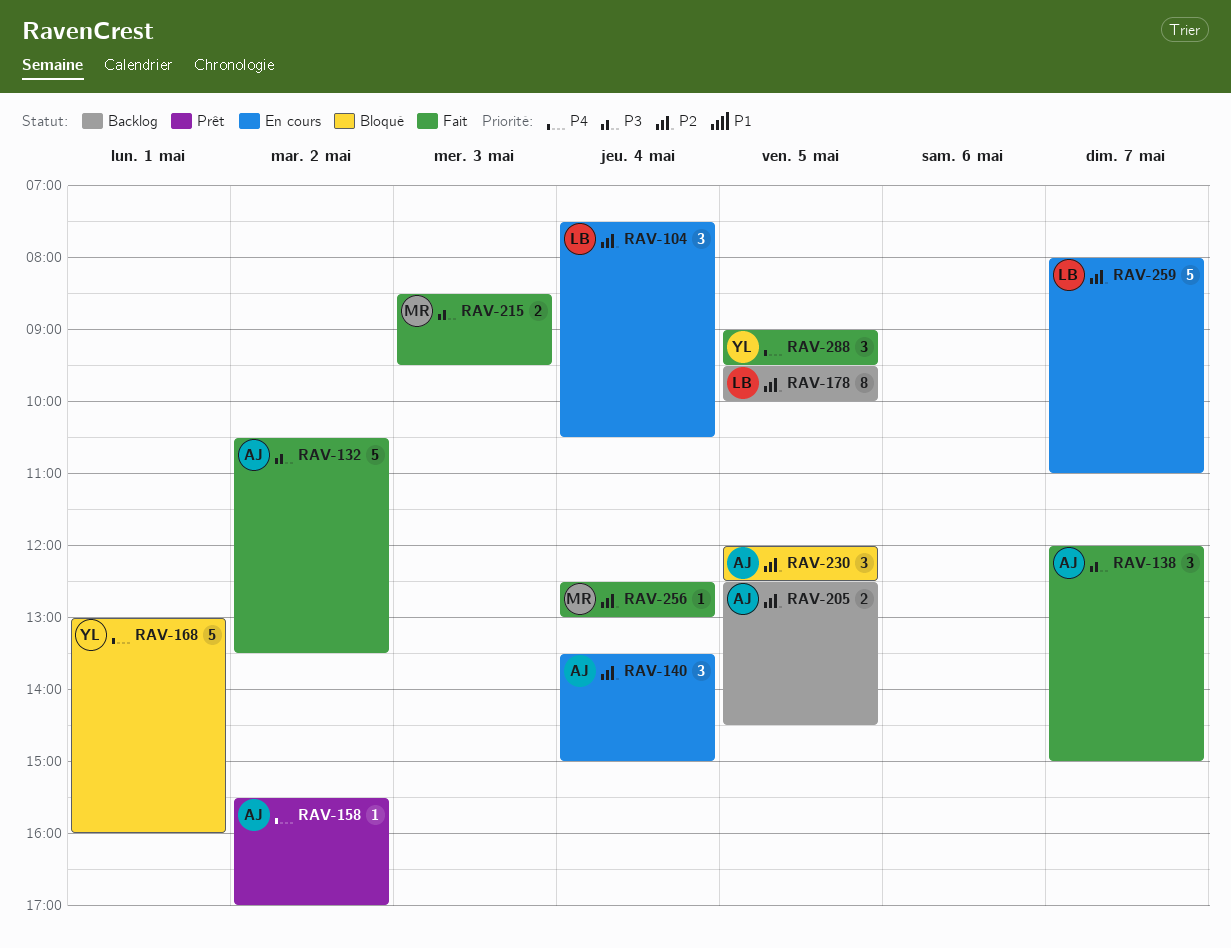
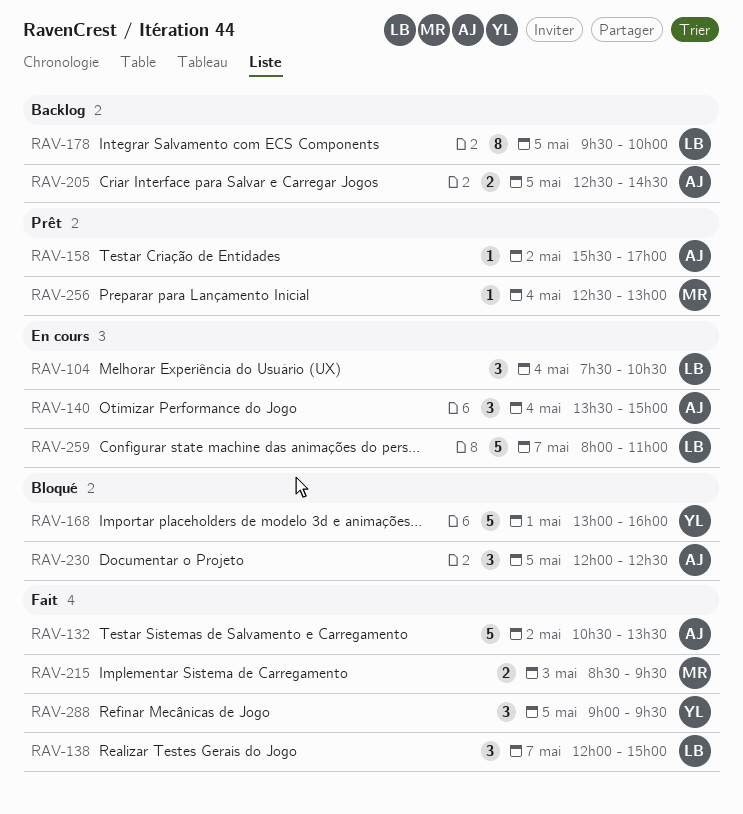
RAV-138, owner: AJ -> LB
RAV-256, status: Fait -> Prêt

